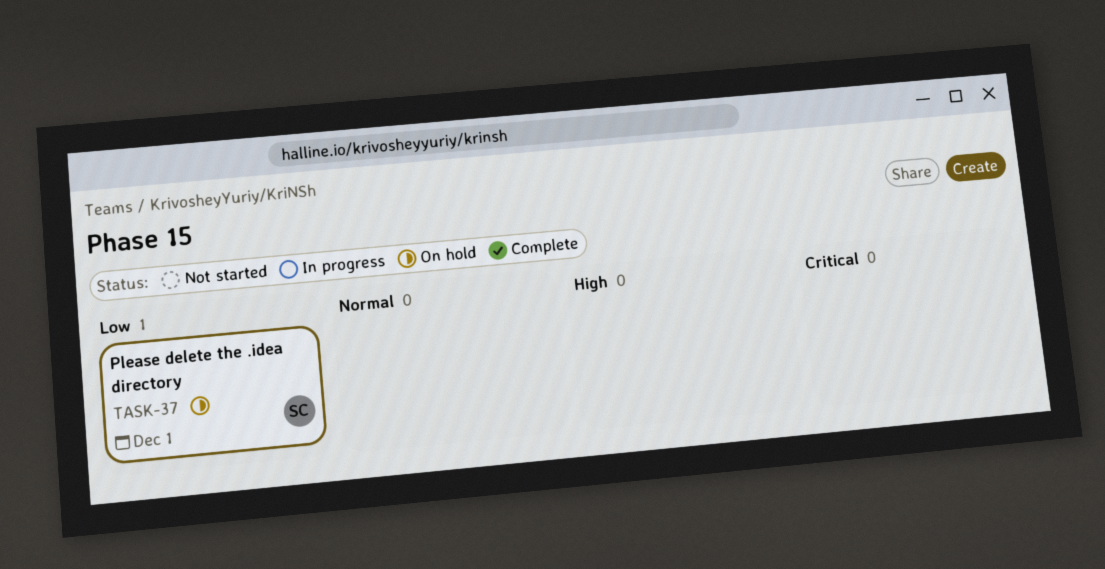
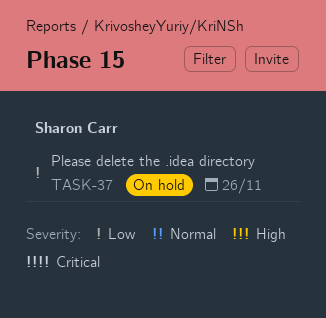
TASK-37, due: Dec 1 -> Nov 26

